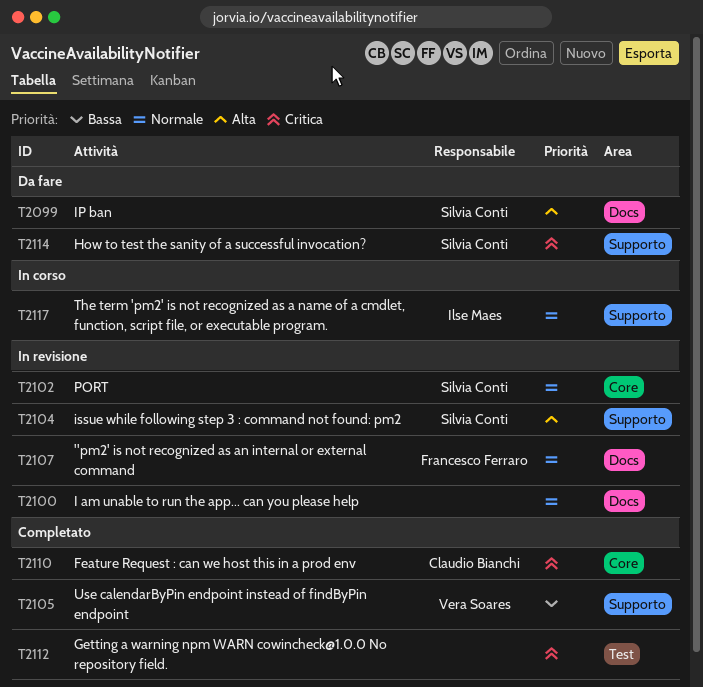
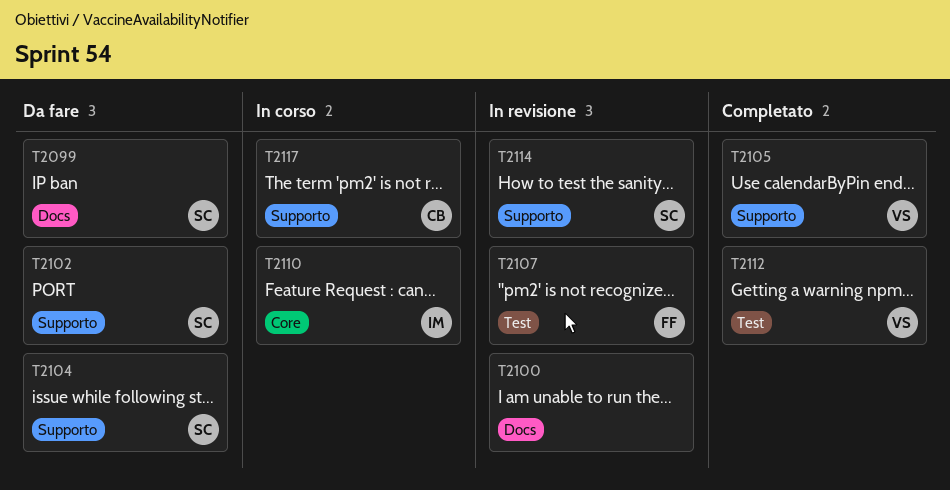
T2102, status: In revisione -> Da fare
T2102, label: Core -> Supporto
T2104, status: In revisione -> Da fare
T2107, label: Docs -> Test
T2110, status: Completato -> In corso
T2110, owner: Claudio Bianchi -> Ilse Maes
T2112, owner: none -> Vera Soares
T2114, status: Da fare -> In revisione
T2117, owner: Ilse Maes -> Claudio Bianchi

